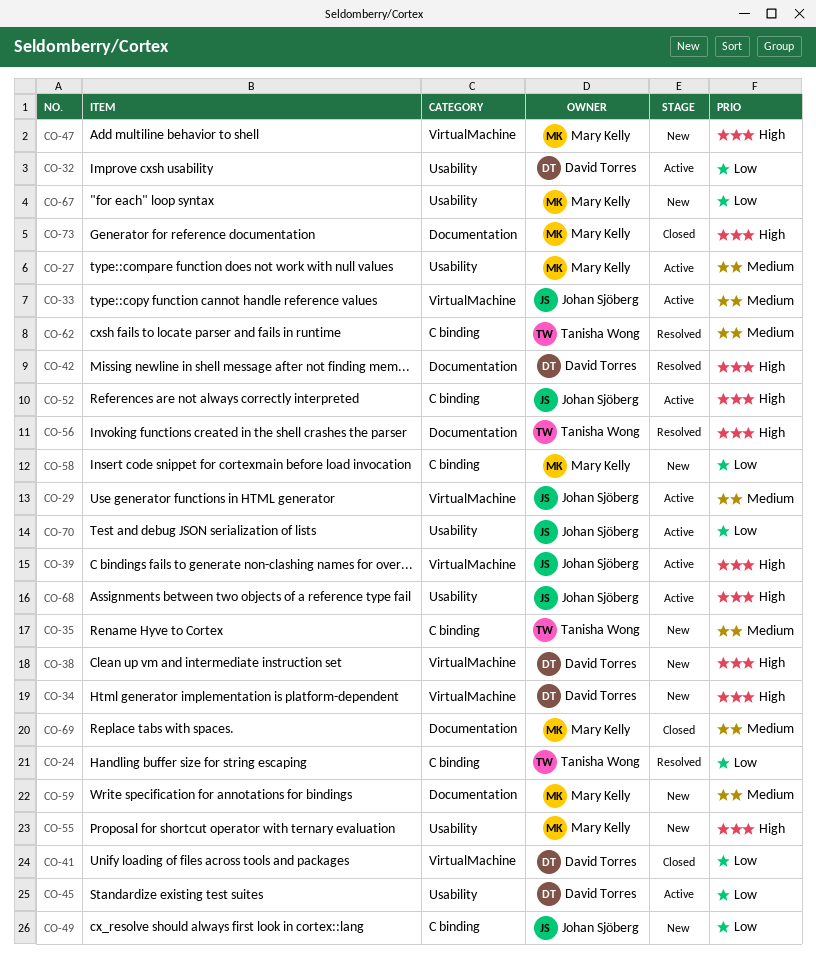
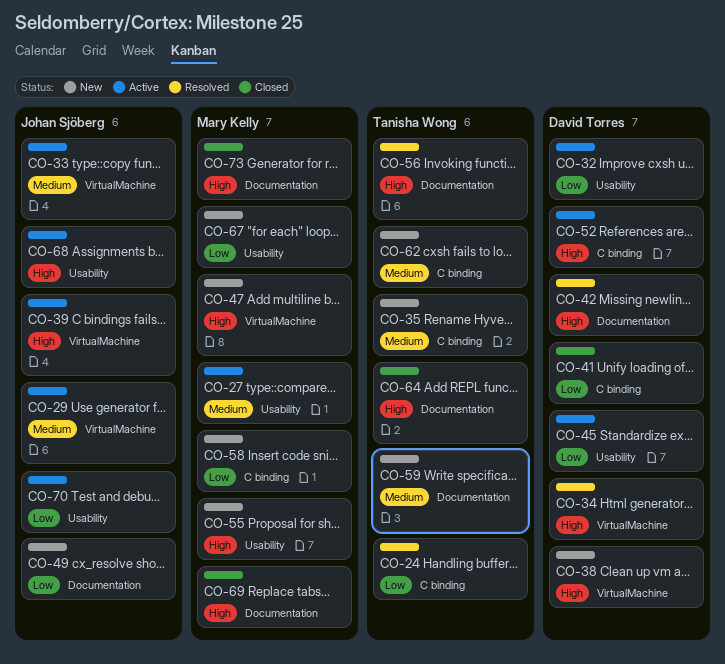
CO-34, status: New -> Resolved
CO-41, label: VirtualMachine -> C binding
CO-49, label: C binding -> Documentation
CO-52, owner: Johan Sjöberg -> David Torres
CO-59, owner: Mary Kelly -> Tanisha Wong
CO-62, status: Resolved -> New
CO-64: none -> present
CO-69, priority: Medium -> High

